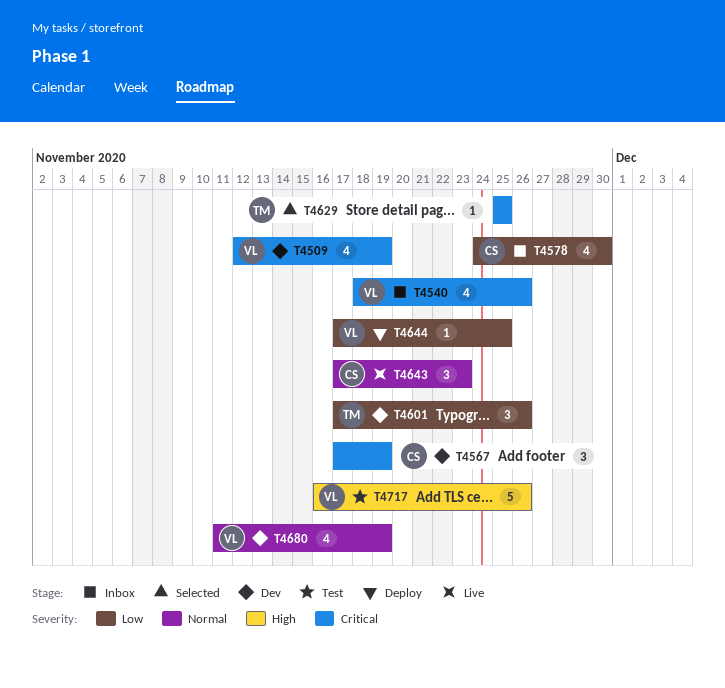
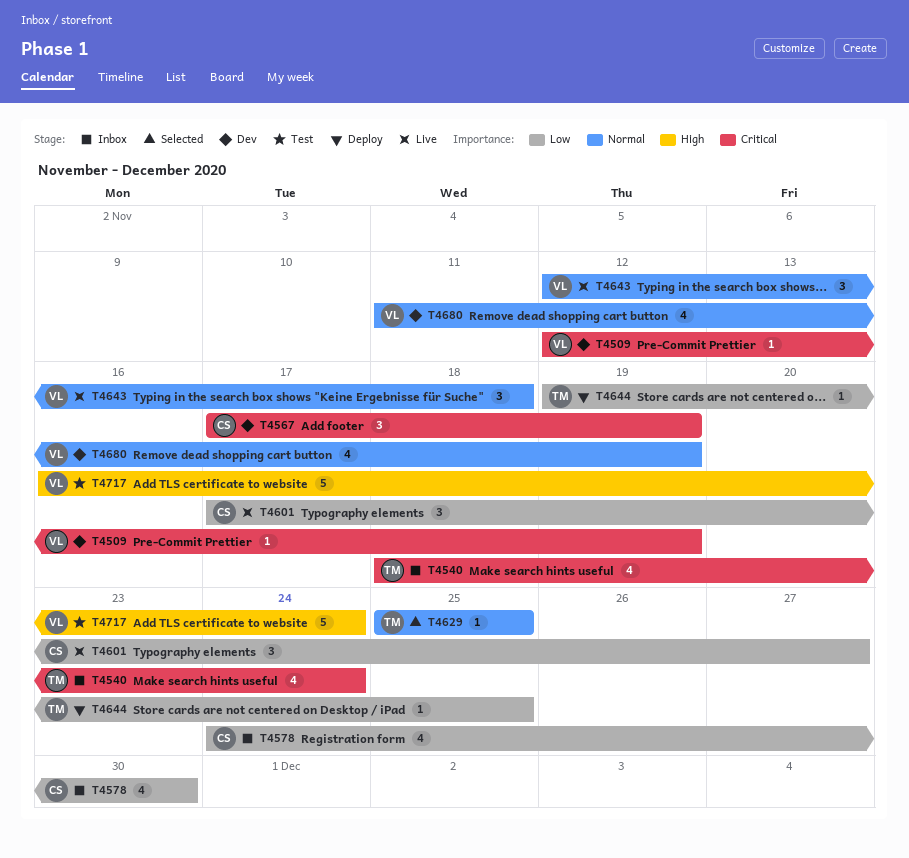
T4509, estimate: 4 -> 1
T4540, owner: VL -> TM
T4540, due: Nov 26 -> Nov 24
T4601, status: Dev -> Live
T4601, owner: TM -> CS
T4601, due: Nov 26 -> Nov 27
T4629, priority: Critical -> Normal
T4643, owner: CS -> VL
T4643, start: Nov 17 -> Nov 12
T4643, due: Nov 23 -> Nov 18
T4644, owner: VL -> TM
T4644, start: Nov 17 -> Nov 19
T4717, due: Nov 26 -> Nov 24

